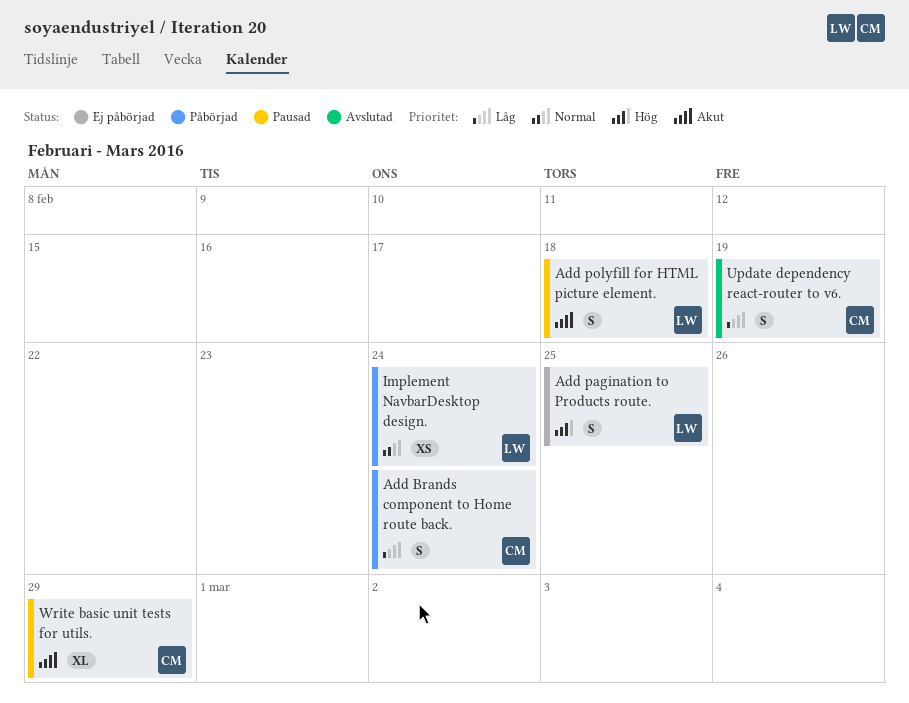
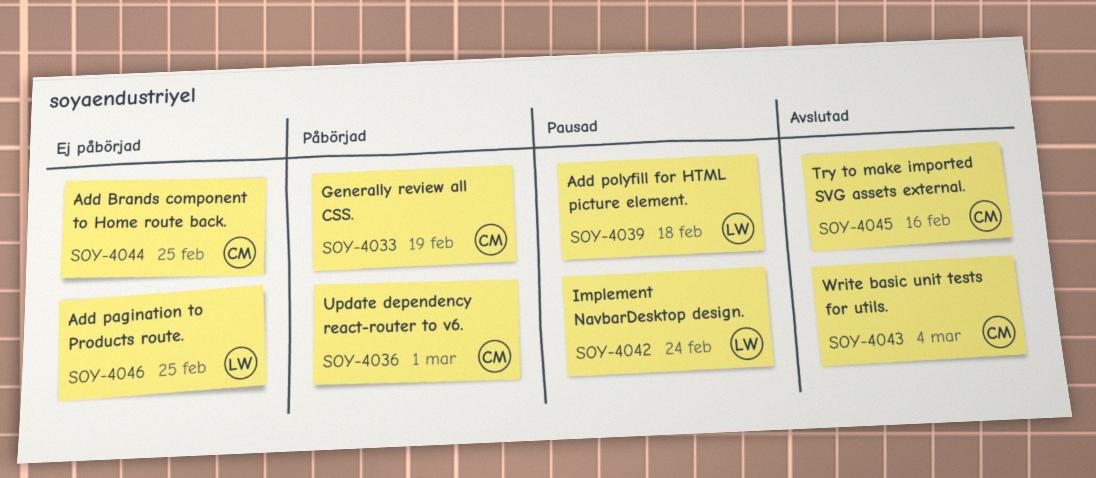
Add Brands component to Home route back., status: Påbörjad -> Ej påbörjad
Add Brands component to Home route back., due: Feb 24 -> Feb 25
Generally review all CSS.: none -> present
Implement NavbarDesktop design., status: Påbörjad -> Pausad
Try to make imported SVG assets external.: none -> present
Update dependency react-router to v6., status: Avslutad -> Påbörjad
Update dependency react-router to v6., due: Feb 19 -> Mar 1
Write basic unit tests for utils., status: Pausad -> Avslutad
Write basic unit tests for utils., due: Feb 29 -> Mar 4

